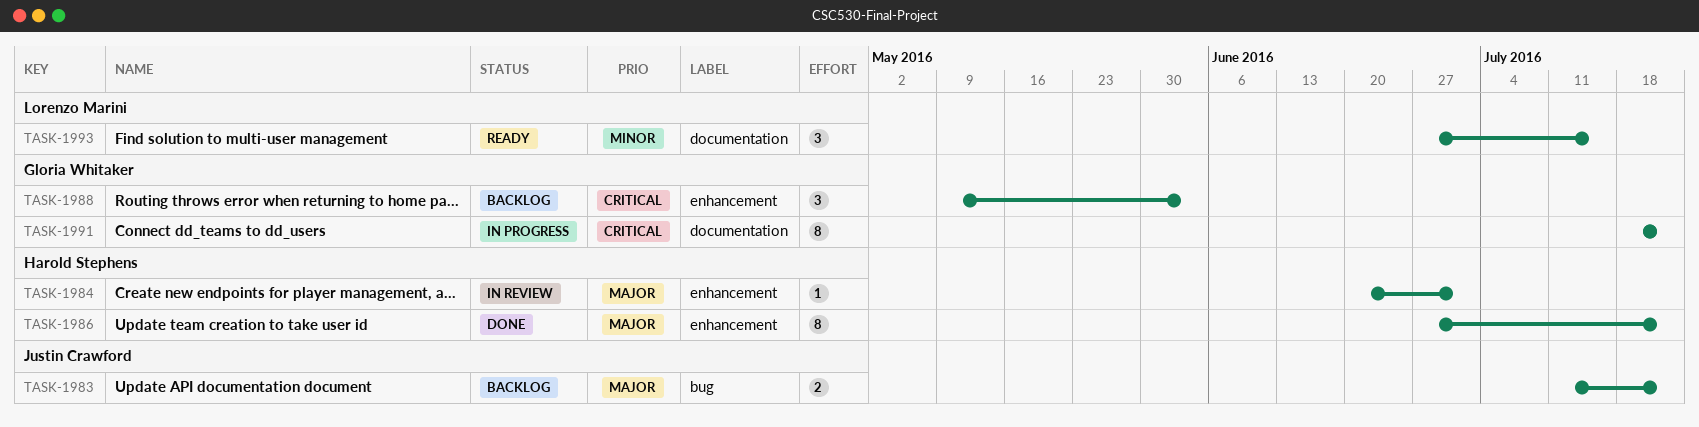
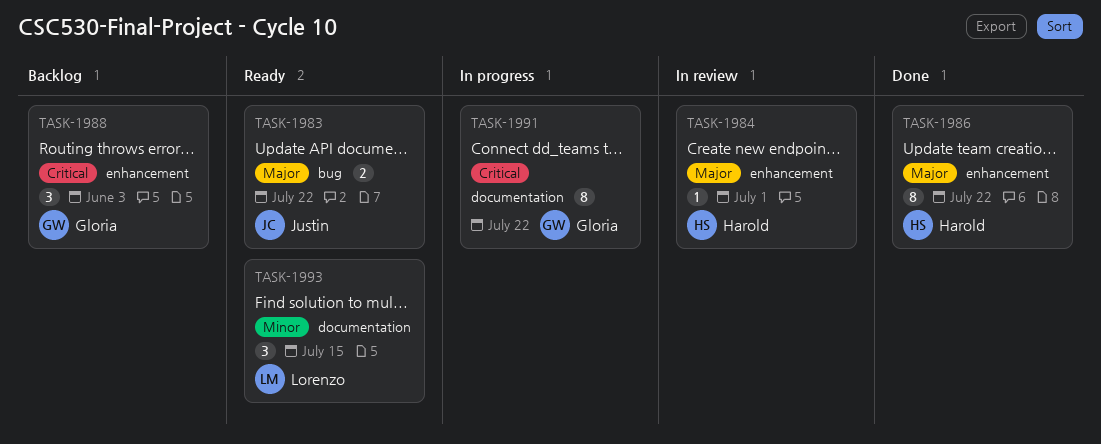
TASK-1983, status: Backlog -> Ready

